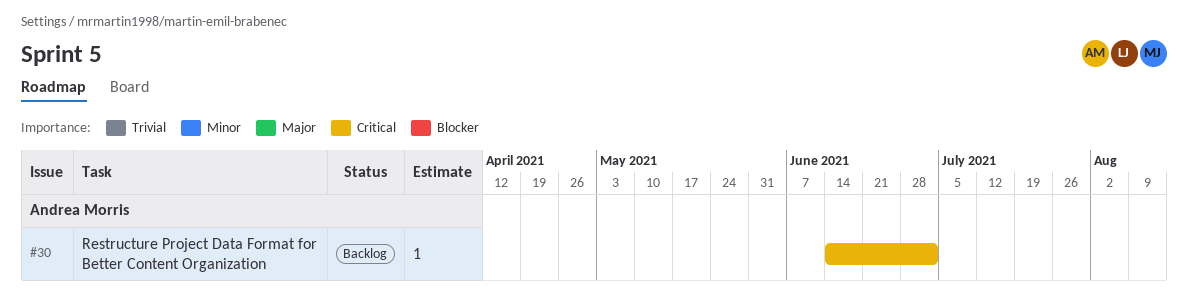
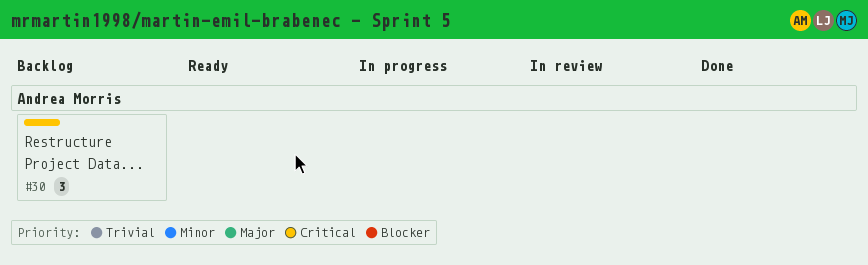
#30, estimate: 1 -> 3

